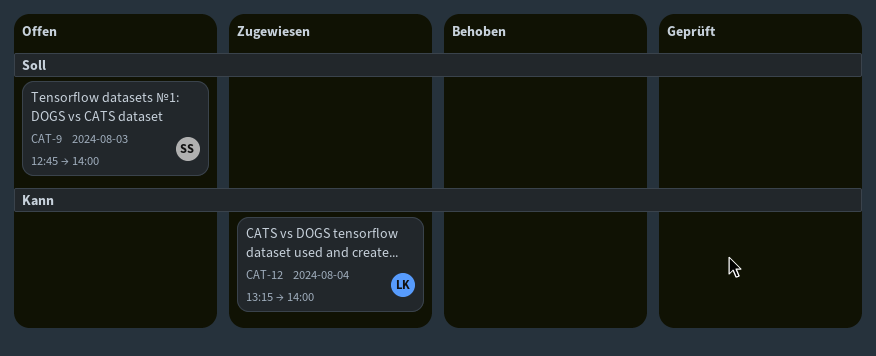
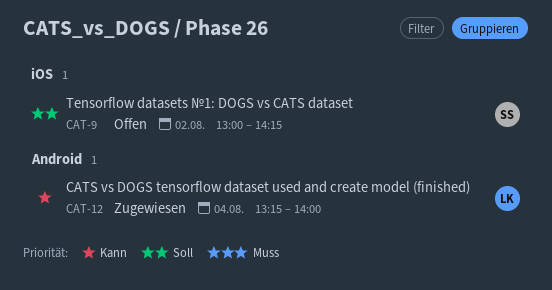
CAT-9, day: Aug 3 -> Aug 2
CAT-9, begins: 12:45 -> 13:00
CAT-9, ends: 14:00 -> 14:15

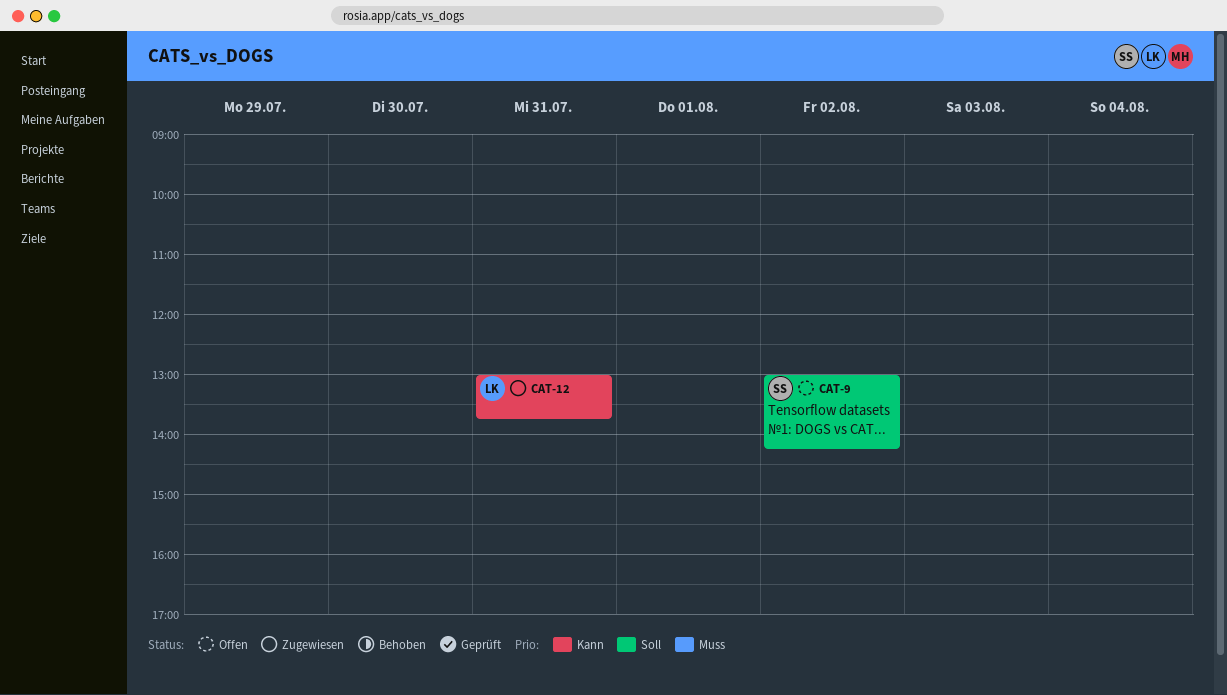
CAT-12, day: Aug 4 -> Jul 31
CAT-12, begins: 13:15 -> 13:00
CAT-12, ends: 14:00 -> 13:45

